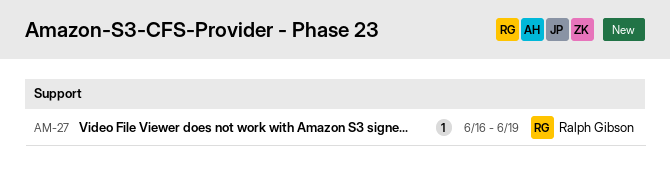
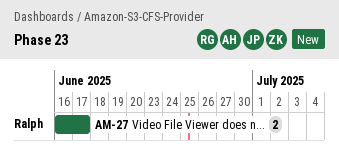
AM-27, estimate: 1 -> 2
AM-27, due: Jun 19 -> Jun 17

